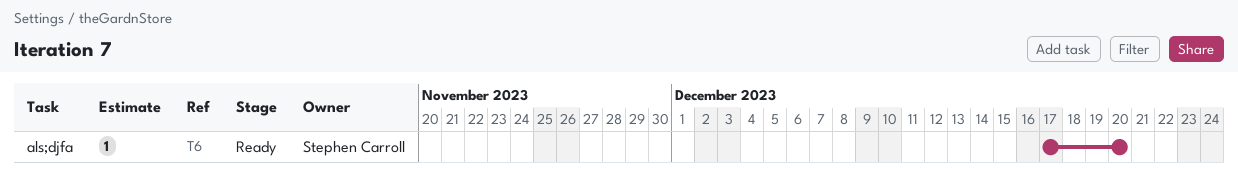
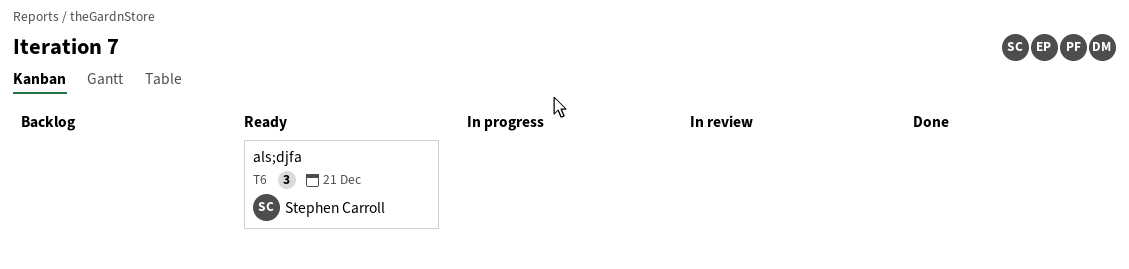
T6, estimate: 1 -> 3
T6, due: Dec 20 -> Dec 21

